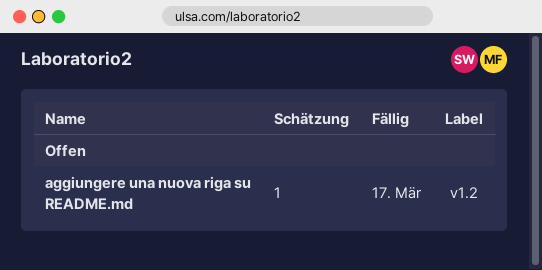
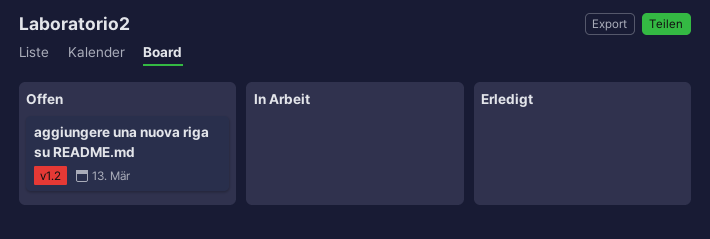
aggiungere una nuova riga su README.md, due: Mar 17 -> Mar 13

